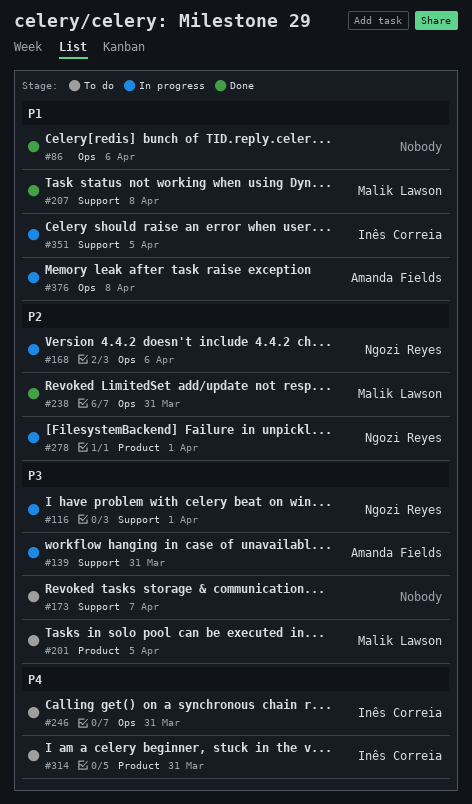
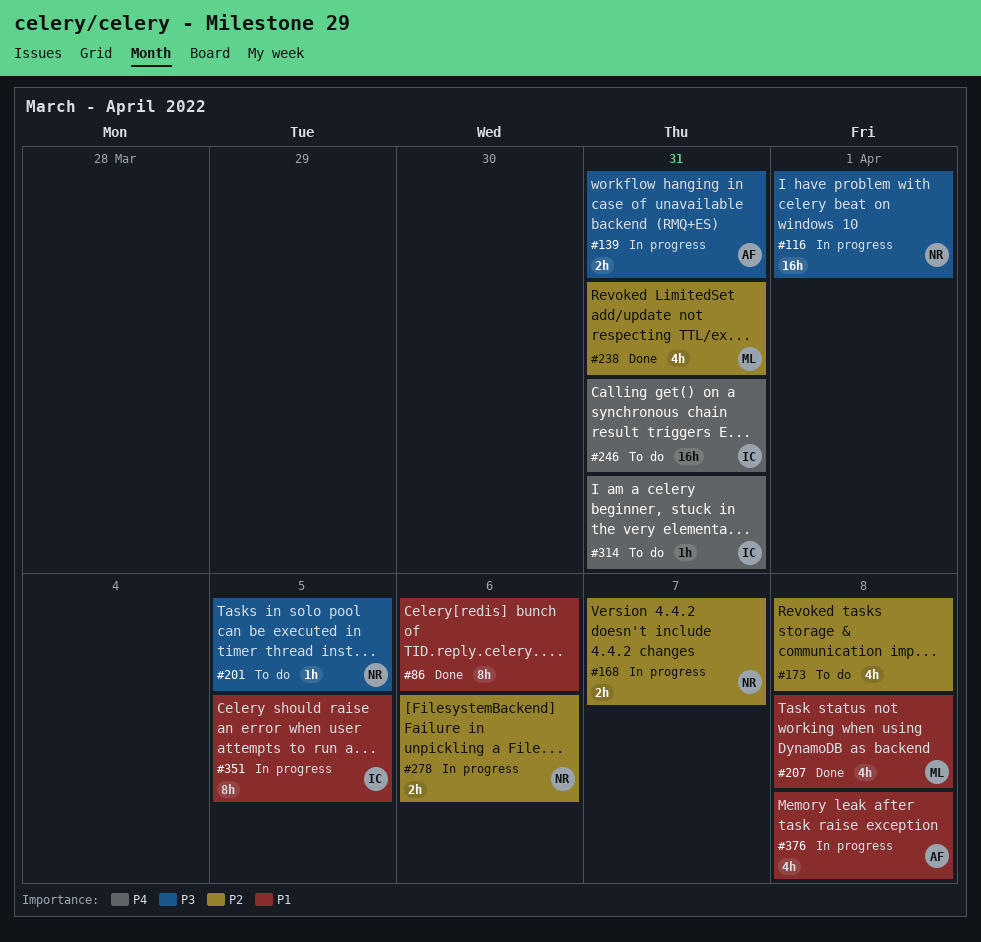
#168, due: Apr 6 -> Apr 7
#173, priority: P3 -> P2
#173, due: Apr 7 -> Apr 8
#201, owner: Malik Lawson -> Ngozi Reyes
#278, due: Apr 1 -> Apr 6

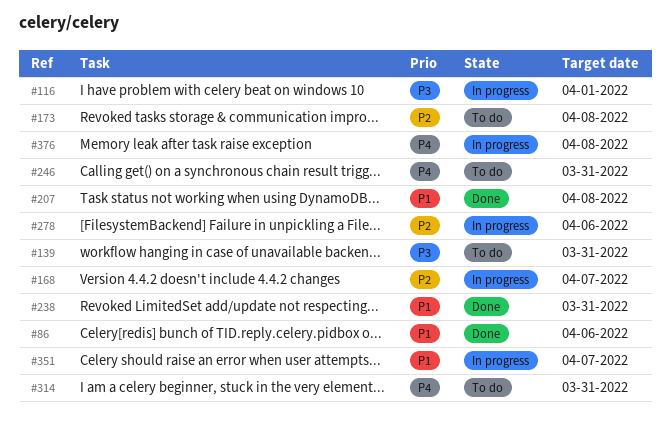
#139, status: In progress -> To do
#201: present -> none
#238, priority: P2 -> P1
#351, due: Apr 5 -> Apr 7
#376, priority: P1 -> P4

